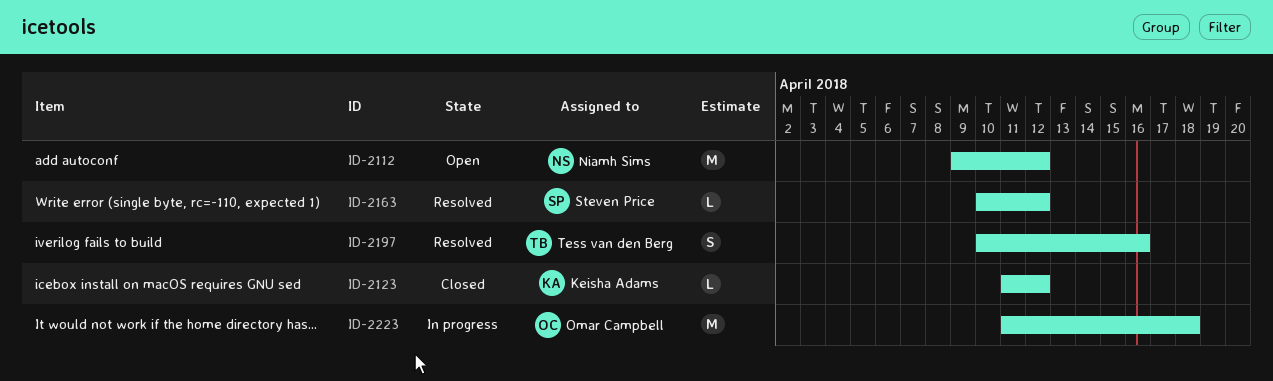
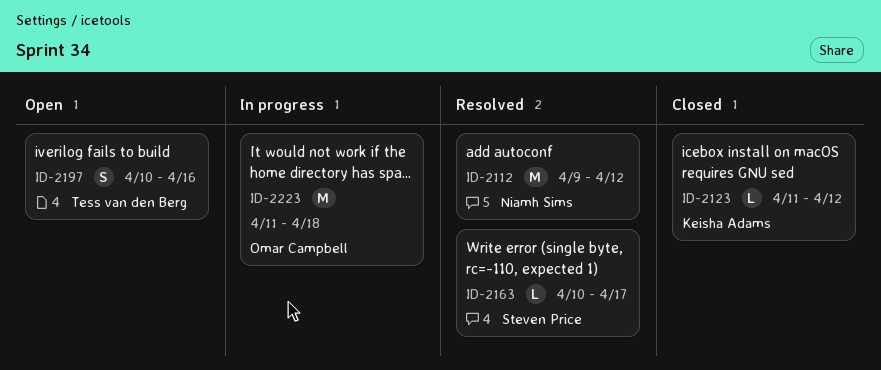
ID-2112, status: Open -> Resolved
ID-2163, due: Apr 12 -> Apr 17
ID-2197, status: Resolved -> Open

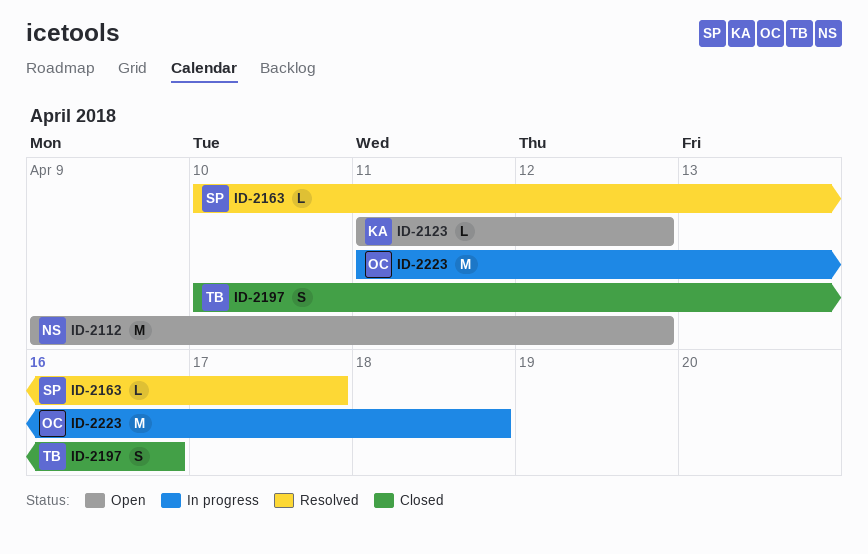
ID-2112, status: Resolved -> Open
ID-2123, status: Closed -> Open
ID-2197, status: Open -> Closed

